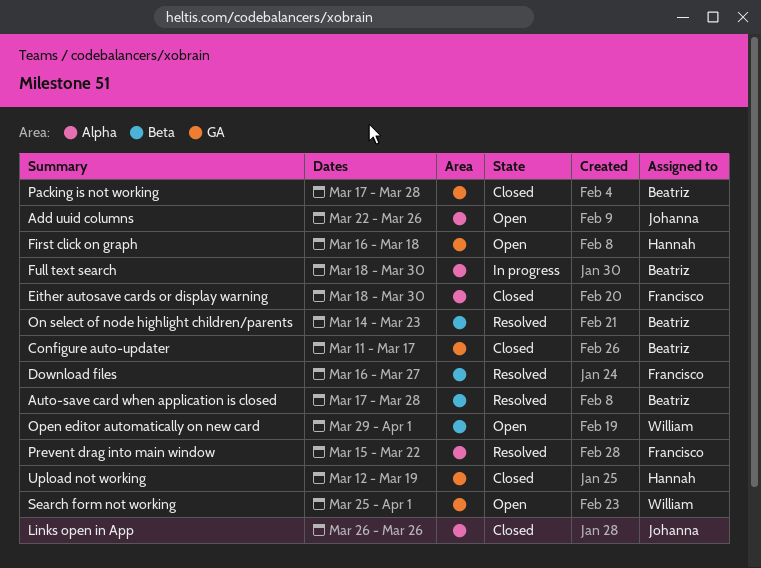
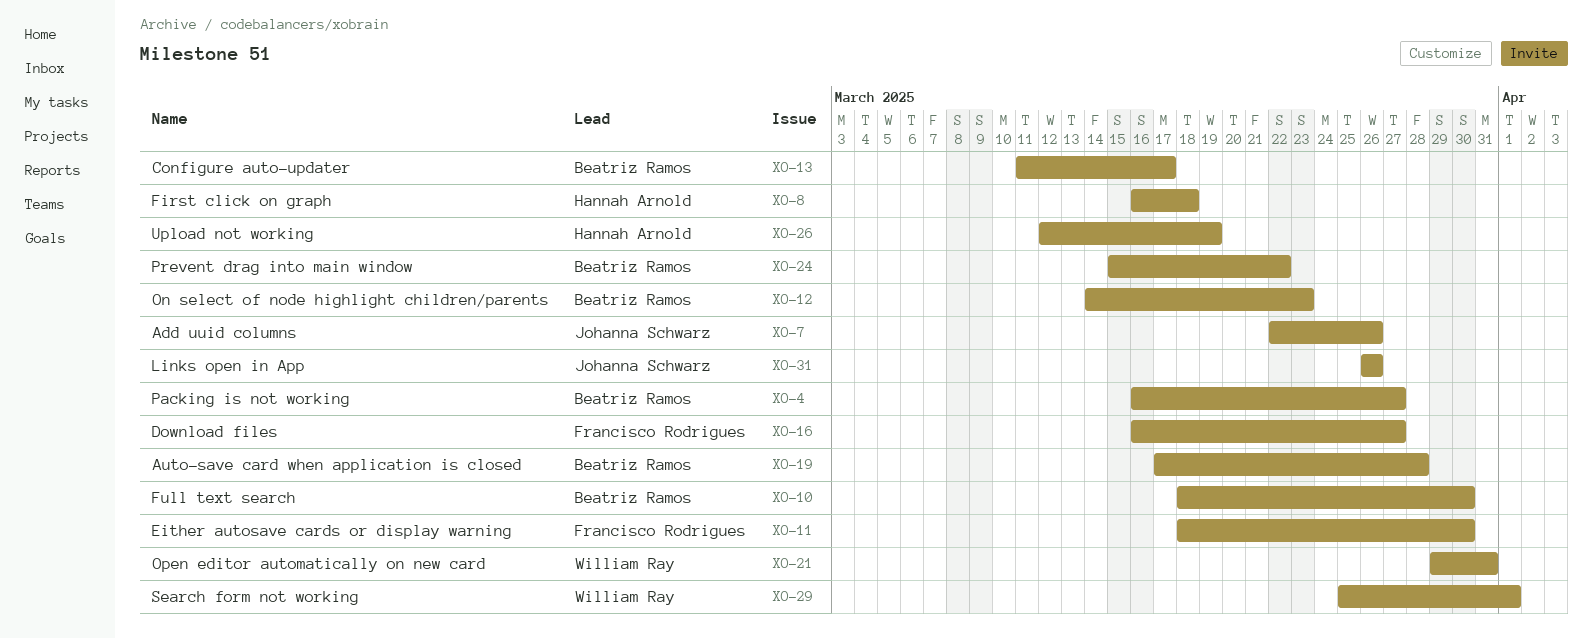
Open editor automatically on new card, due: Apr 1 -> Mar 31
Packing is not working, start: Mar 17 -> Mar 16
Packing is not working, due: Mar 28 -> Mar 27
Prevent drag into main window, owner: Francisco Rodrigues -> Beatriz Ramos

